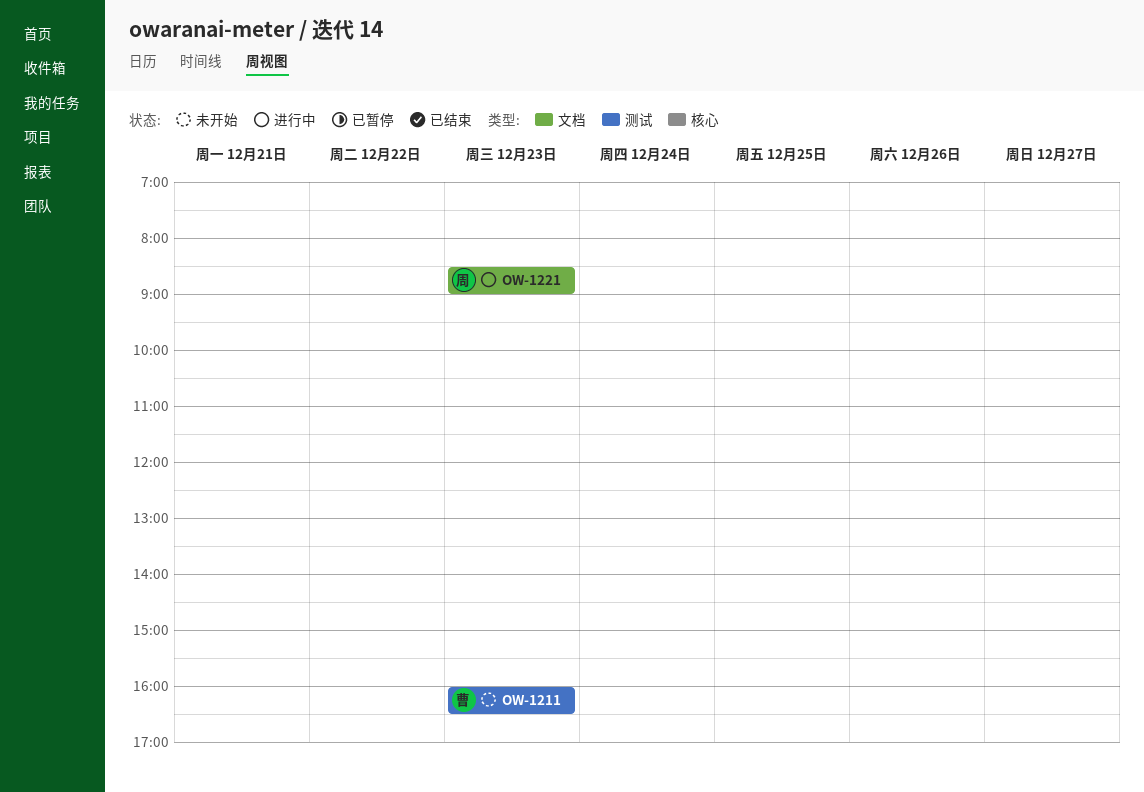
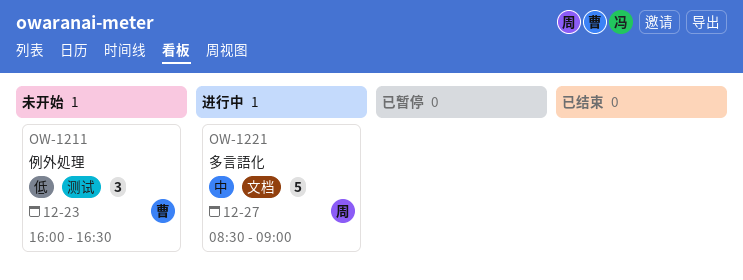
OW-1221, day: Dec 23 -> Dec 27

